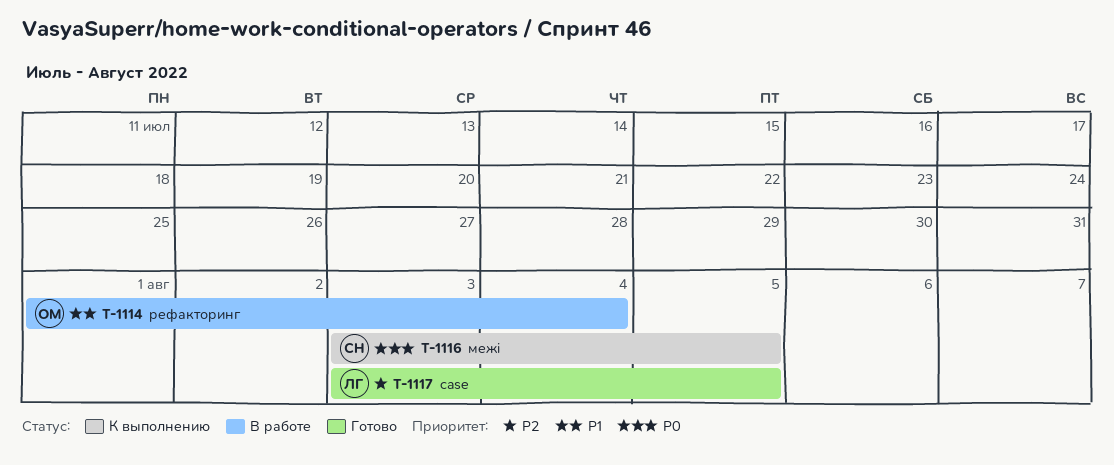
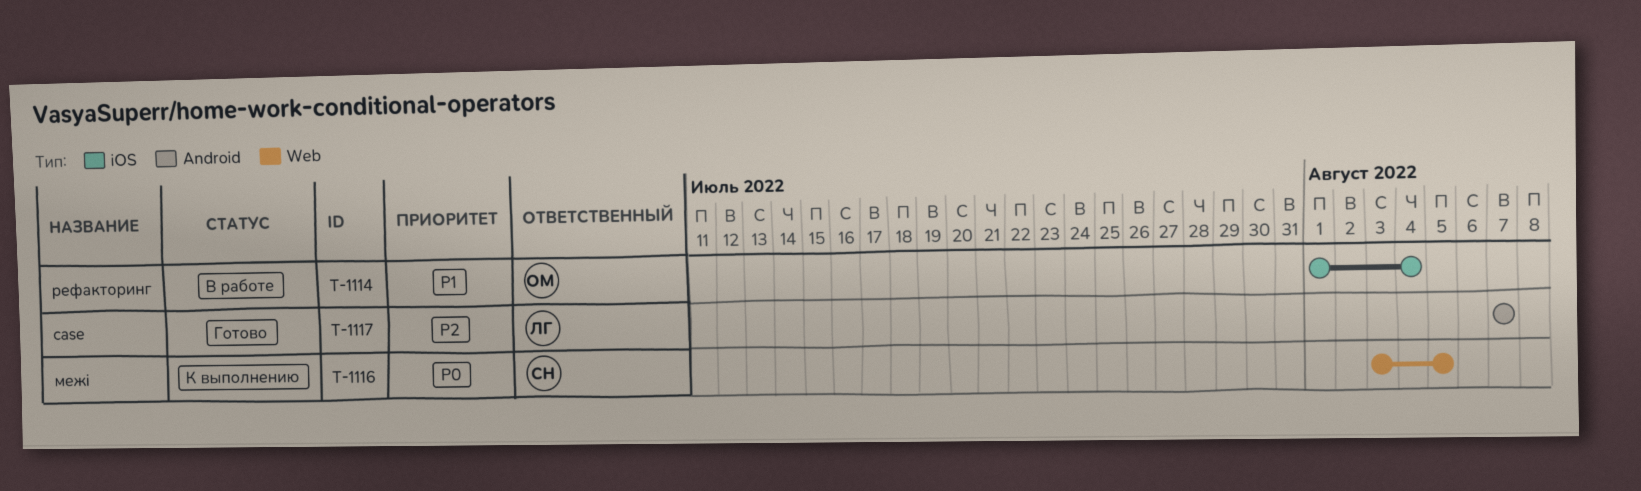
T-1117, start: Aug 3 -> Aug 7
T-1117, due: Aug 5 -> Aug 7

